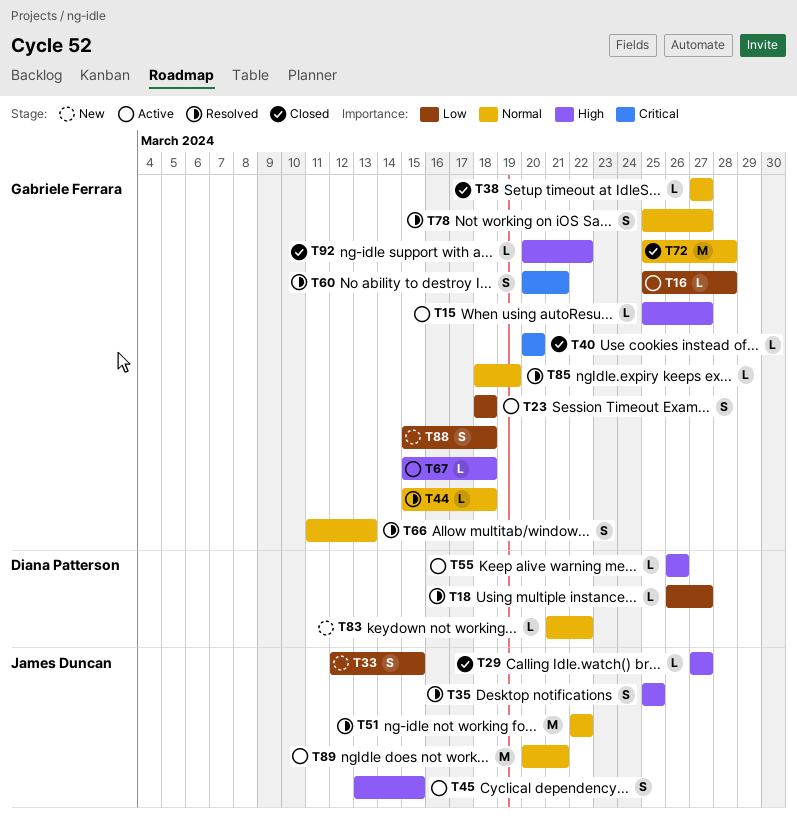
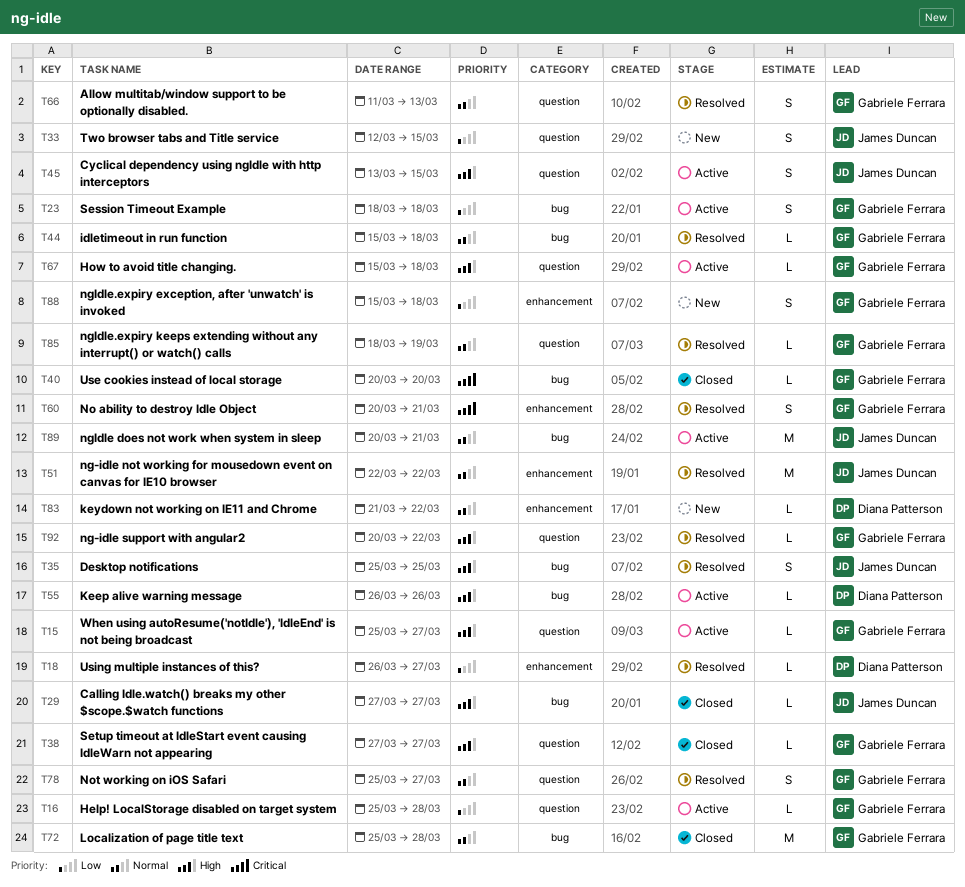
T38, priority: Normal -> High
T92, status: Closed -> Resolved

